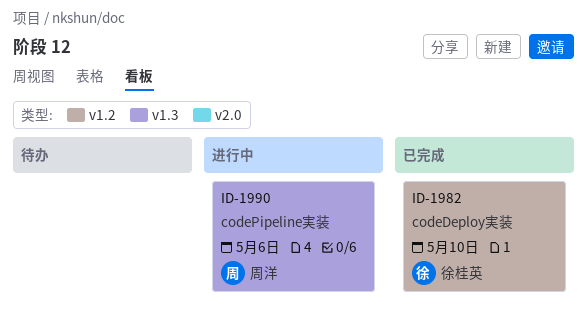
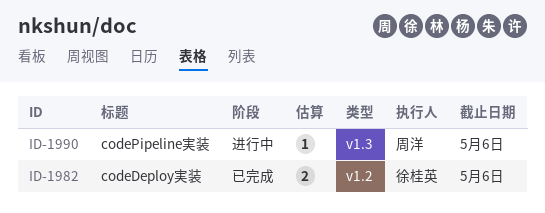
ID-1982, due: May 10 -> May 6

